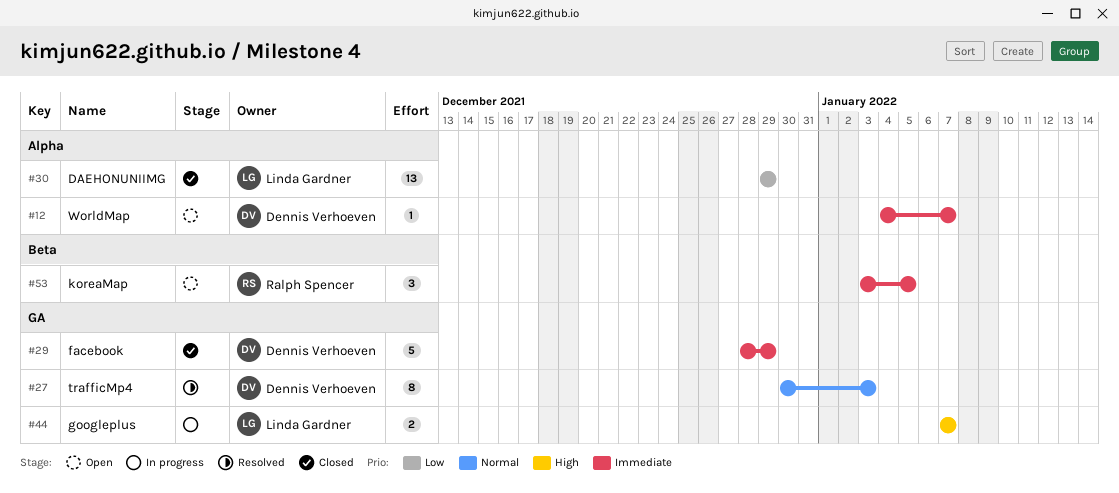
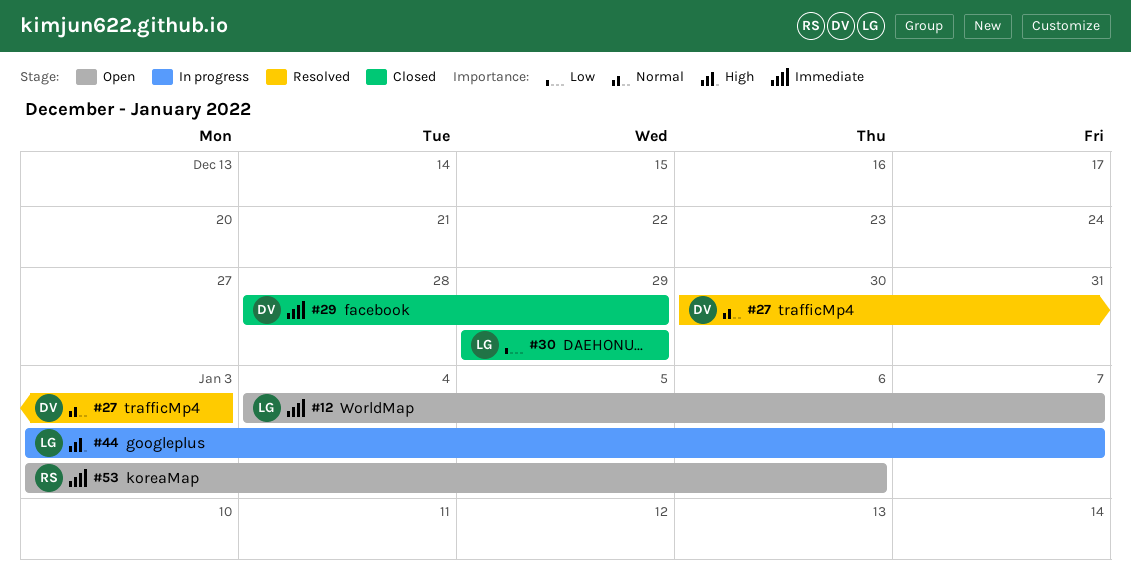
#12, owner: Dennis Verhoeven -> Linda Gardner
#44, start: Jan 7 -> Jan 3
#53, due: Jan 5 -> Jan 6

